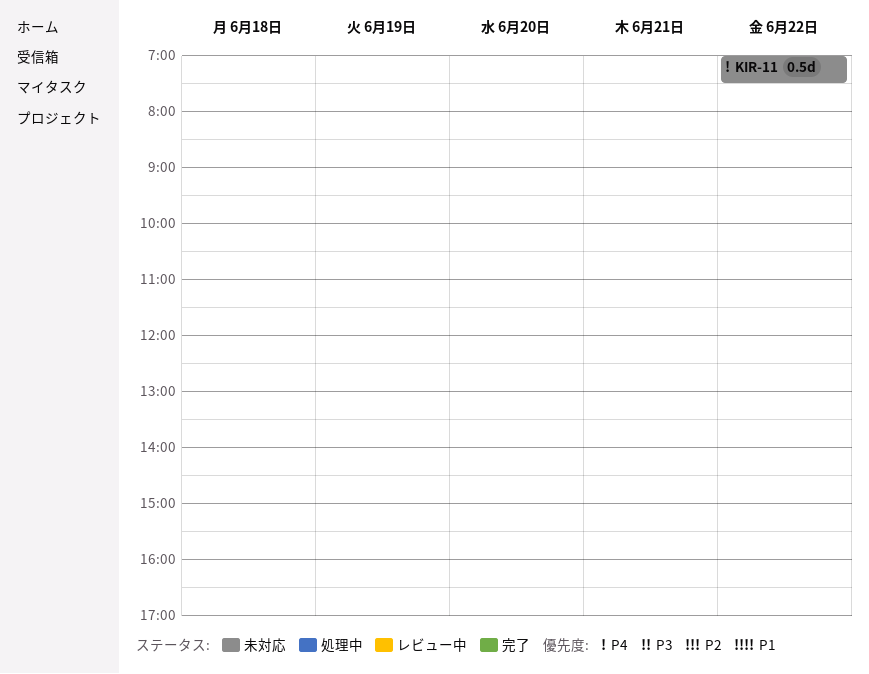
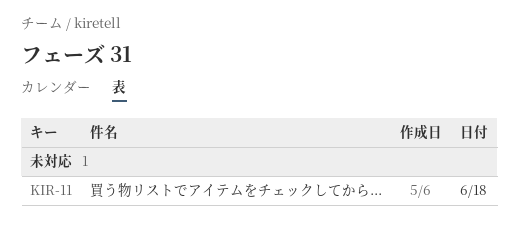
KIR-11, day: Jun 22 -> Jun 18

